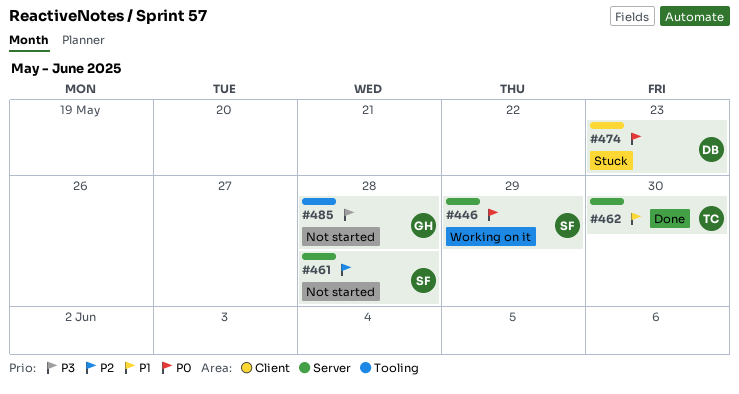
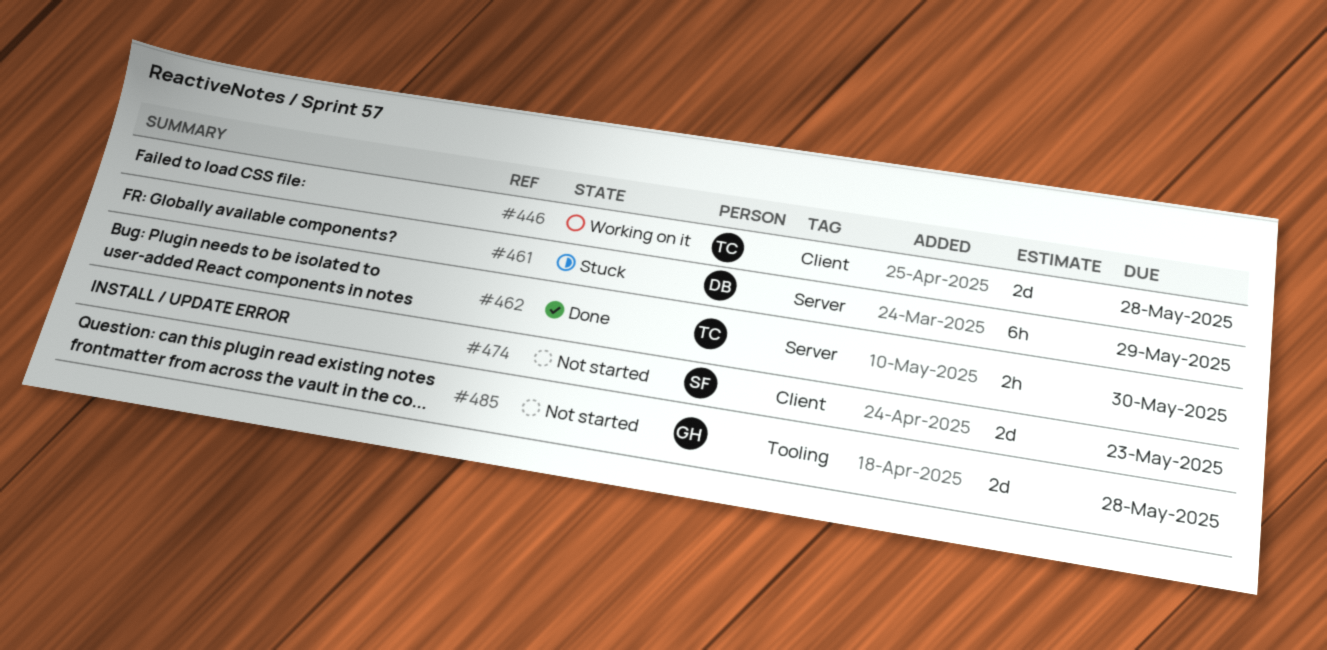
#446, owner: SF -> TC
#446, label: Server -> Client
#446, due: May 29 -> May 28
#461, status: Not started -> Stuck
#461, owner: SF -> DB
#461, due: May 28 -> May 29
#474, status: Stuck -> Not started
#474, owner: DB -> SF

